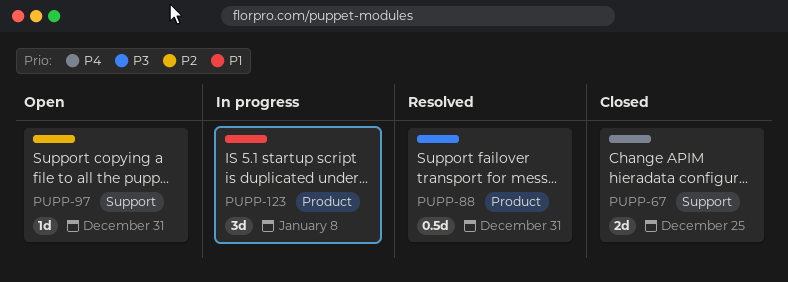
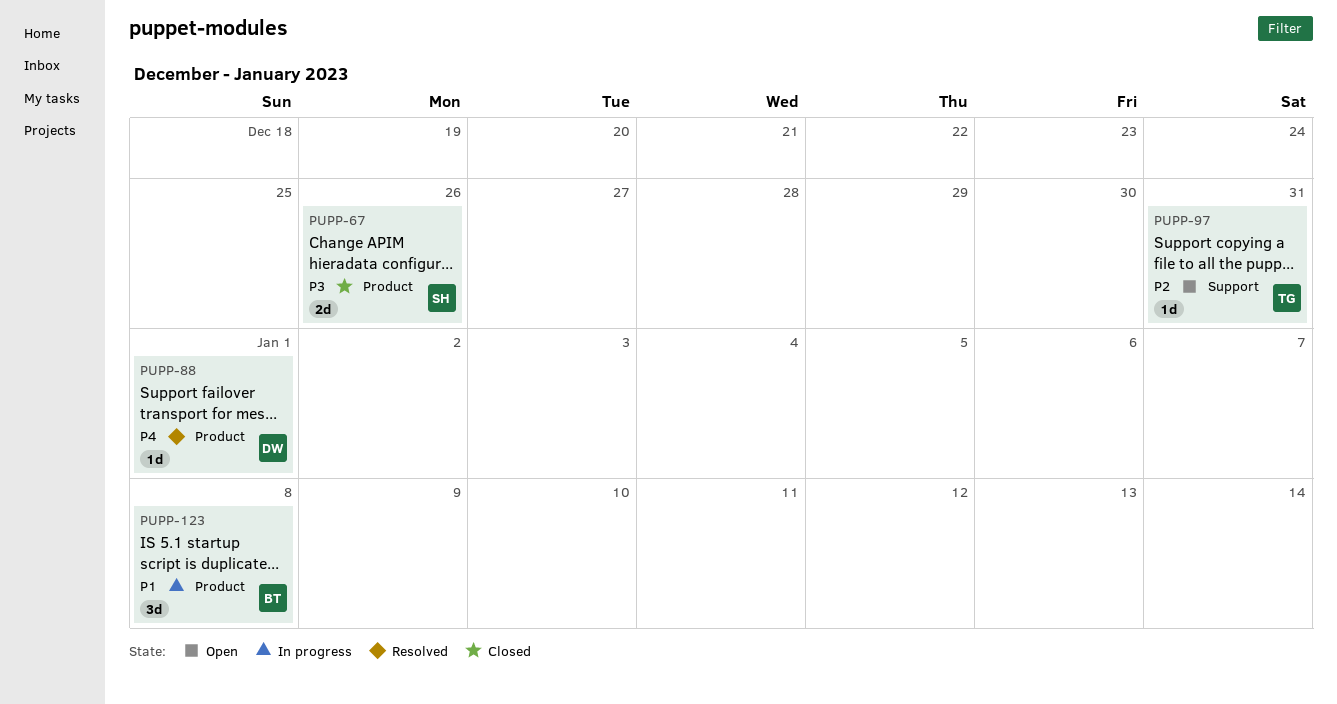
PUPP-67, priority: P4 -> P3
PUPP-67, label: Support -> Product
PUPP-67, due: Dec 25 -> Dec 26
PUPP-88, priority: P3 -> P4
PUPP-88, estimate: 0.5d -> 1d
PUPP-88, due: Dec 31 -> Jan 1

